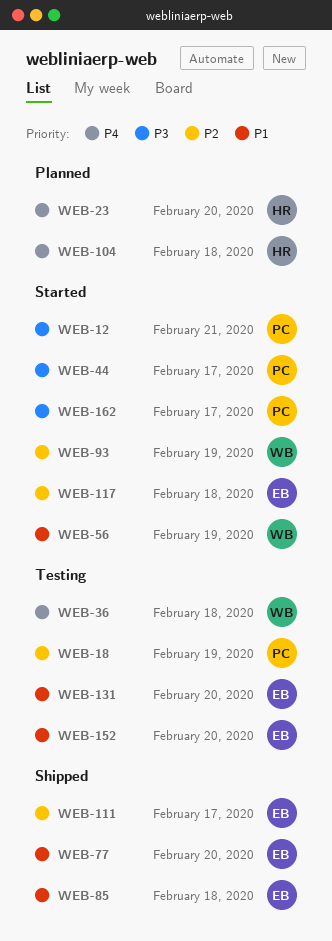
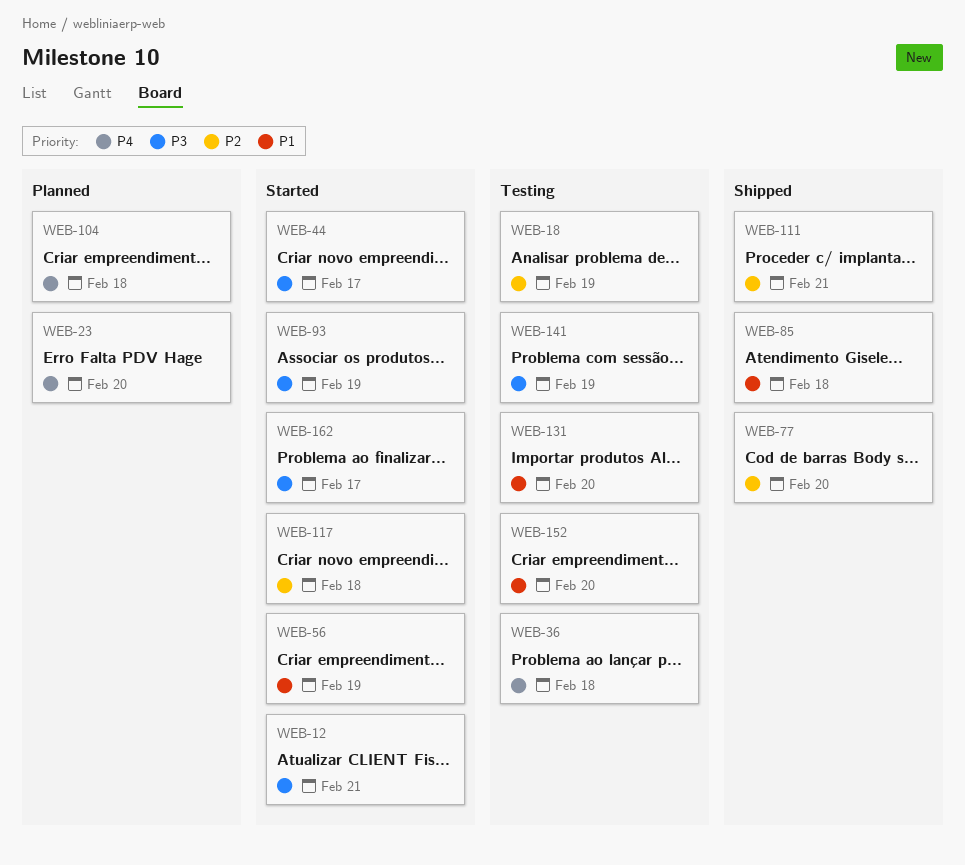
WEB-77, priority: P1 -> P2
WEB-93, priority: P2 -> P3
WEB-111, due: Feb 17 -> Feb 21
WEB-141: none -> present

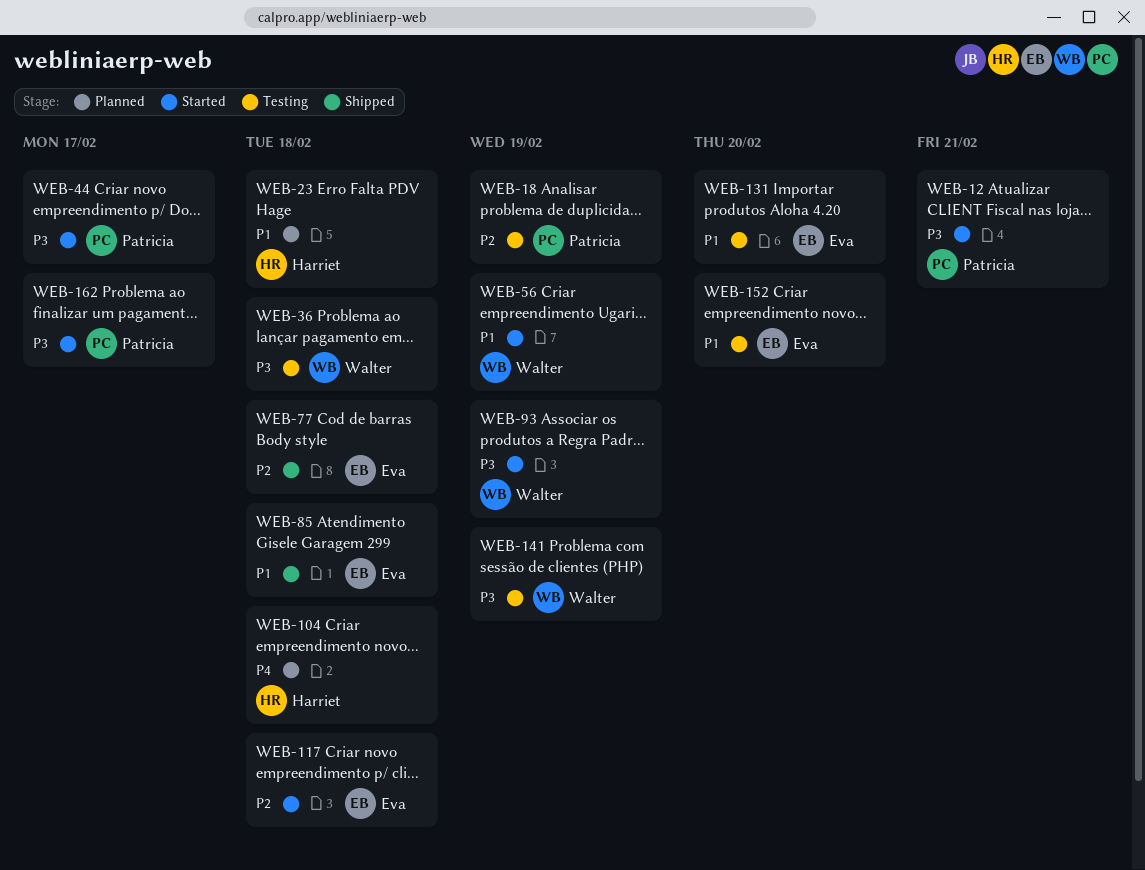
WEB-23, priority: P4 -> P1
WEB-23, due: Feb 20 -> Feb 18
WEB-36, priority: P4 -> P3
WEB-77, due: Feb 20 -> Feb 18
WEB-111: present -> none

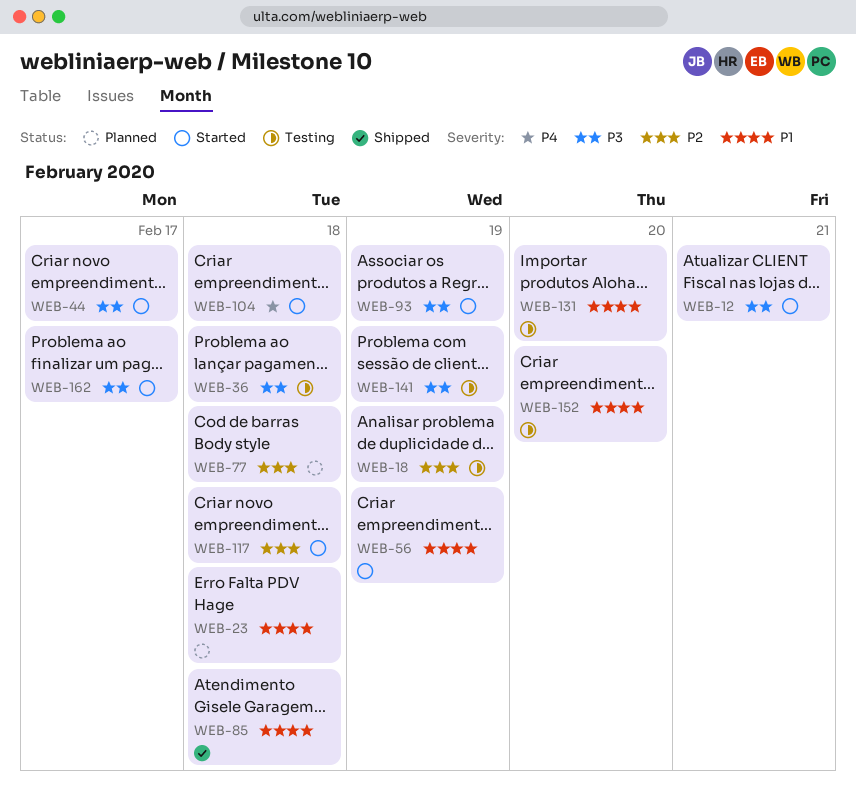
WEB-77, status: Shipped -> Planned
WEB-104, status: Planned -> Started

